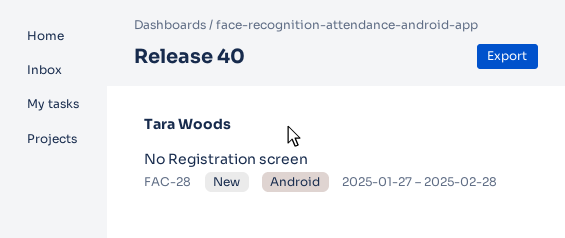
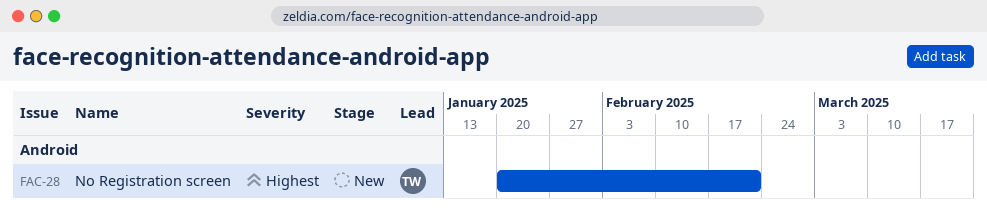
FAC-28, start: Jan 27 -> Jan 20
FAC-28, due: Feb 28 -> Feb 21

